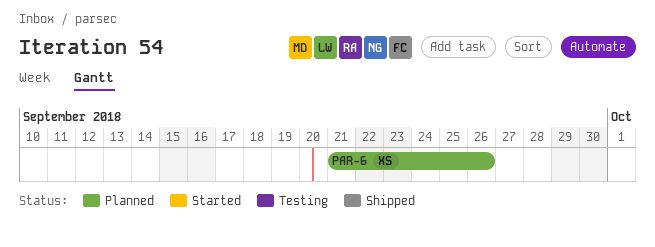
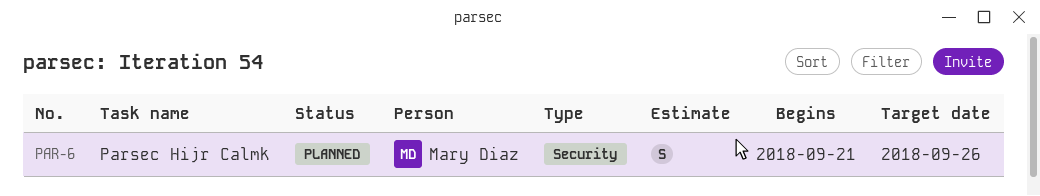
PAR-6, estimate: XS -> S

